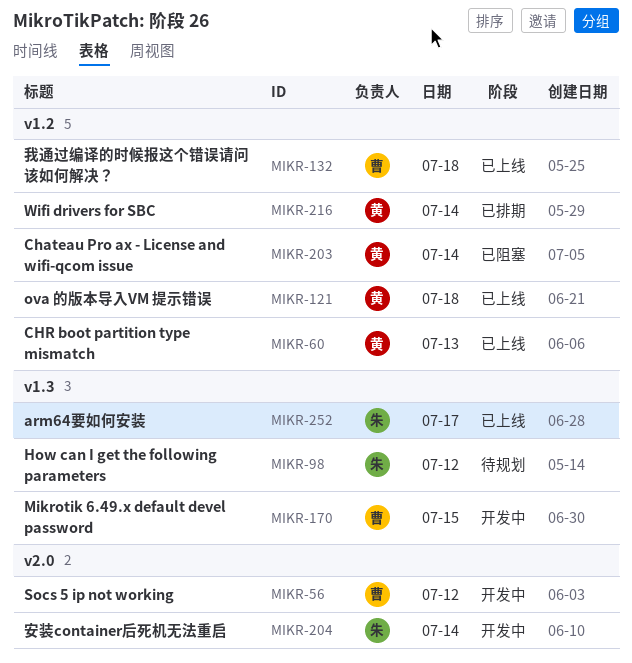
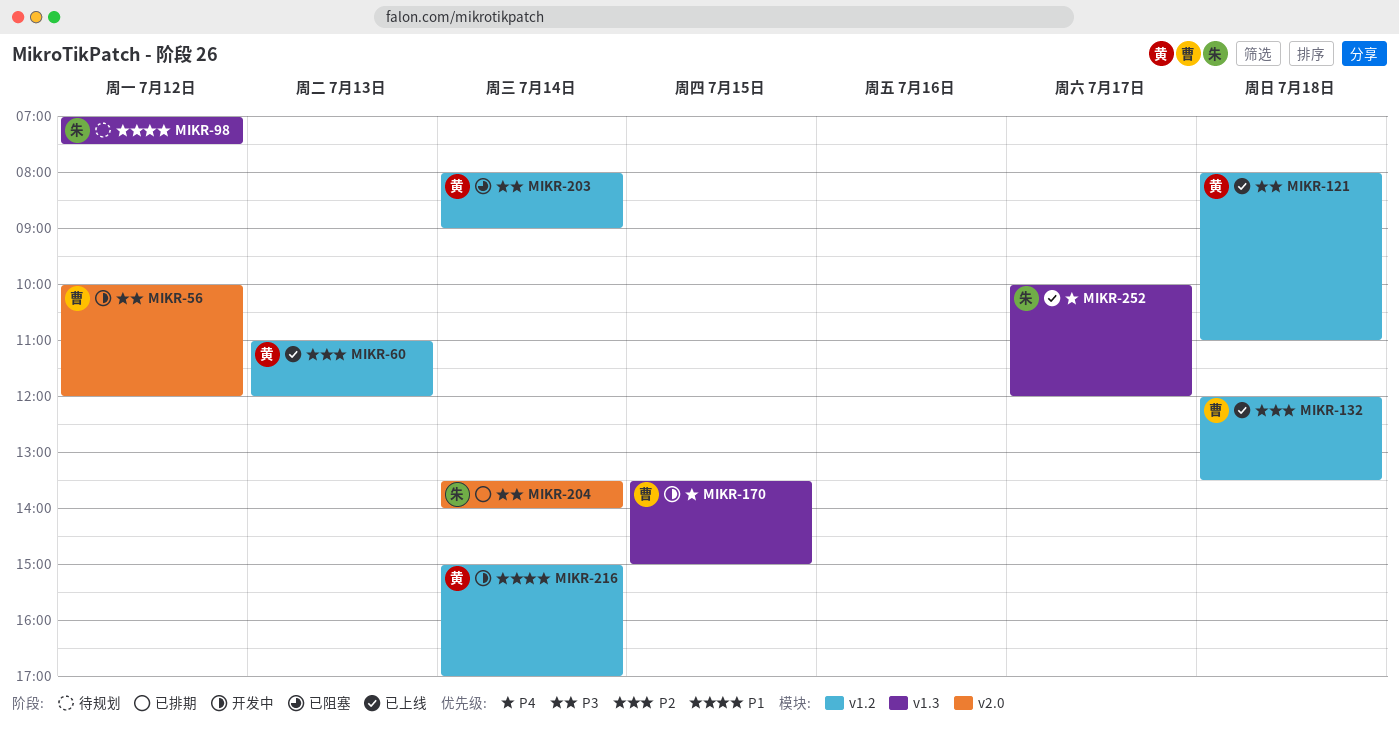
MIKR-204, status: 开发中 -> 已排期
MIKR-216, status: 已排期 -> 开发中

